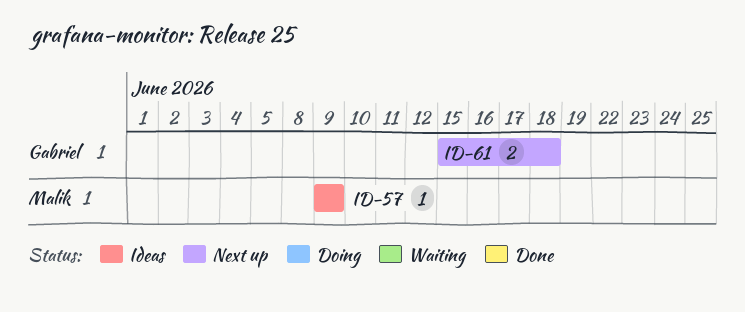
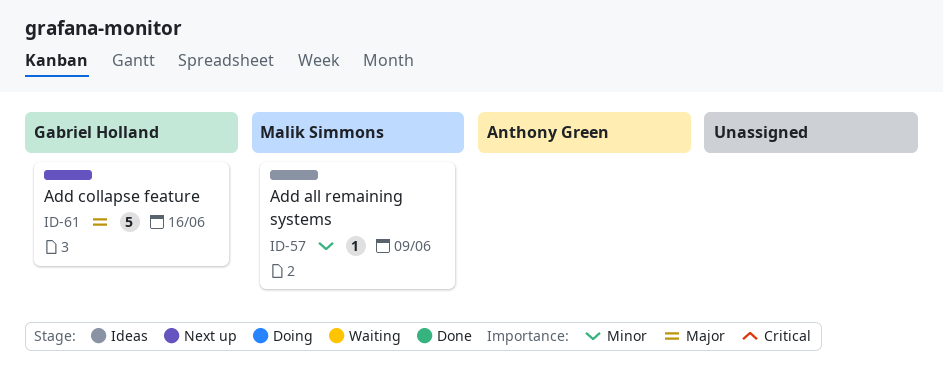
ID-61, estimate: 2 -> 5
ID-61, due: Jun 18 -> Jun 16

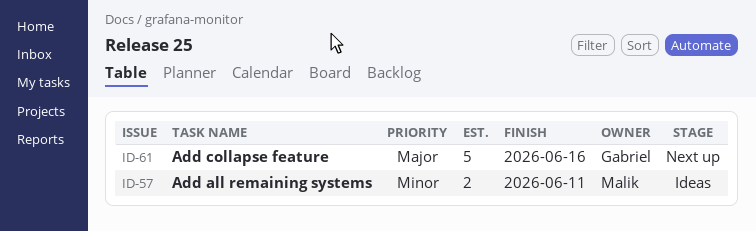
ID-57, estimate: 1 -> 2
ID-57, due: Jun 9 -> Jun 11

